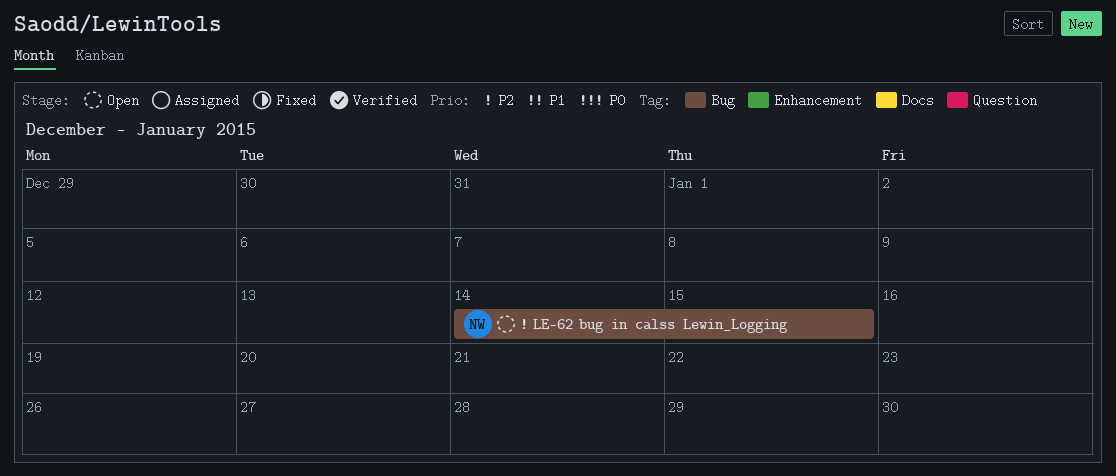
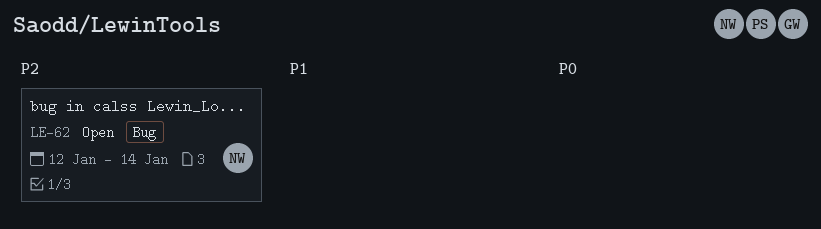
LE-62, start: Jan 14 -> Jan 12
LE-62, due: Jan 15 -> Jan 14

